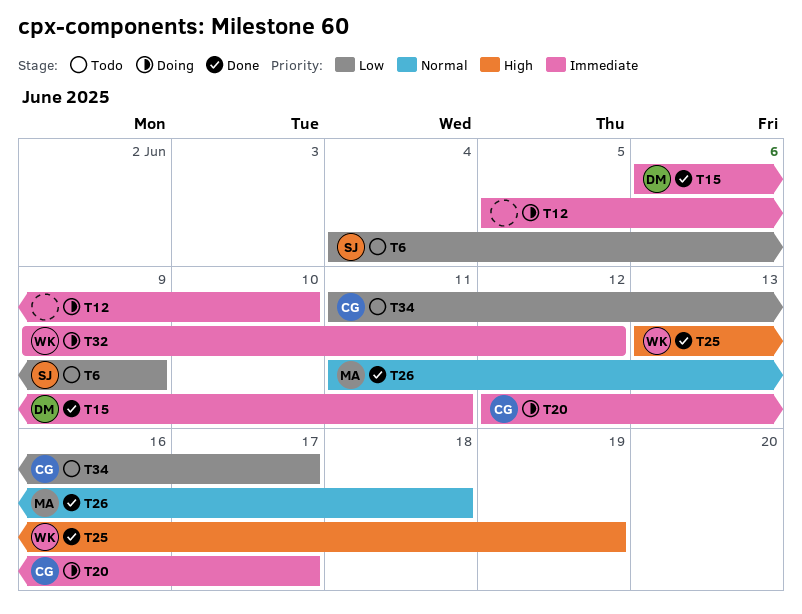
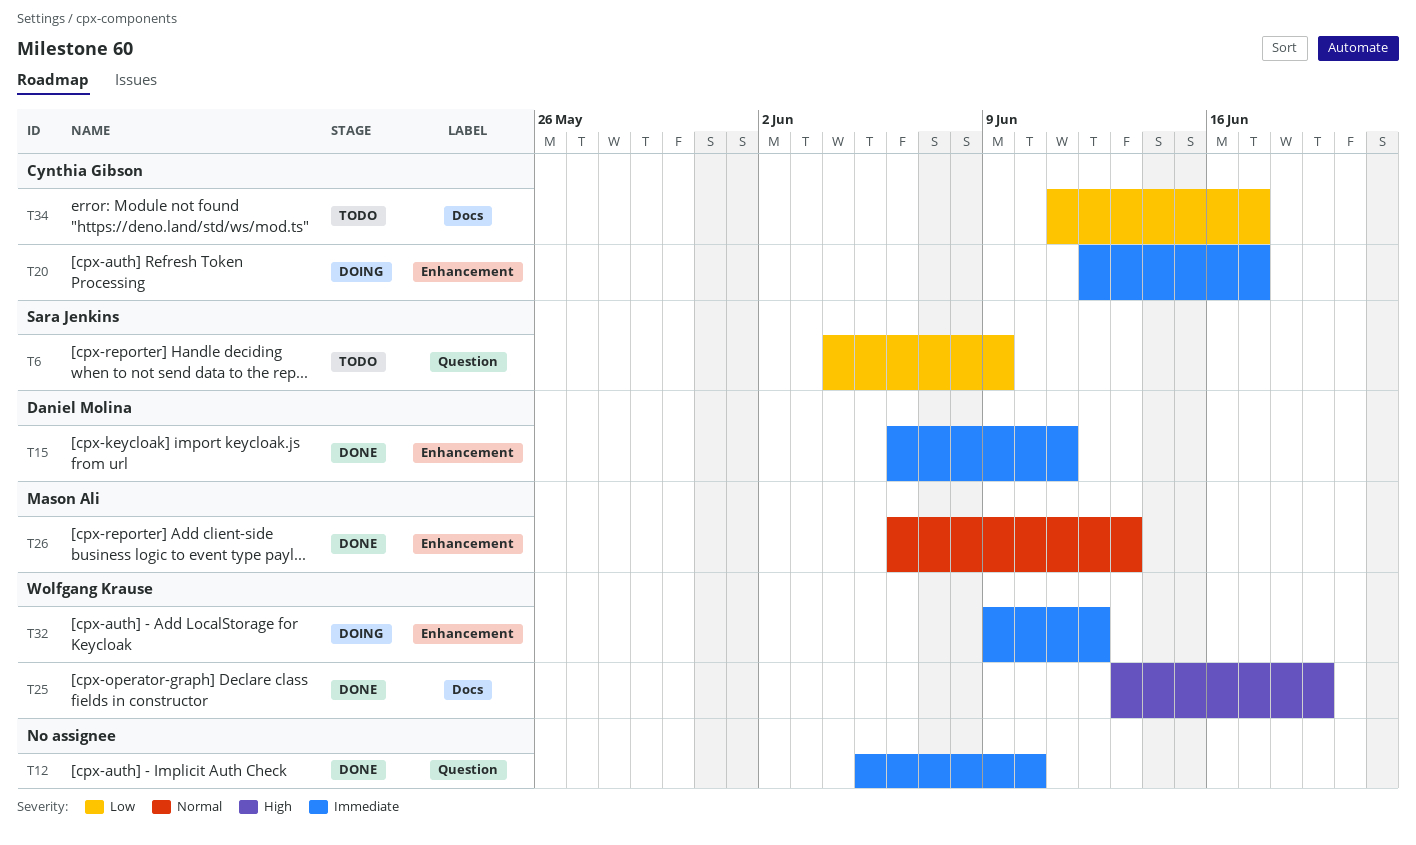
T12, status: Doing -> Done
T26, start: Jun 11 -> Jun 6
T26, due: Jun 18 -> Jun 13

